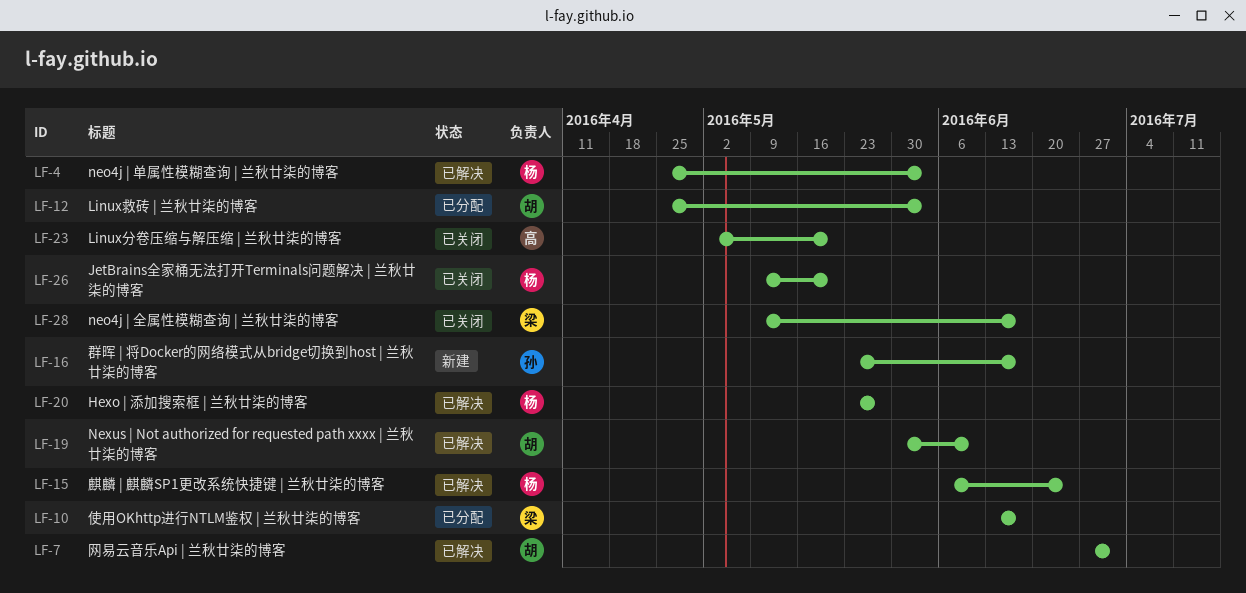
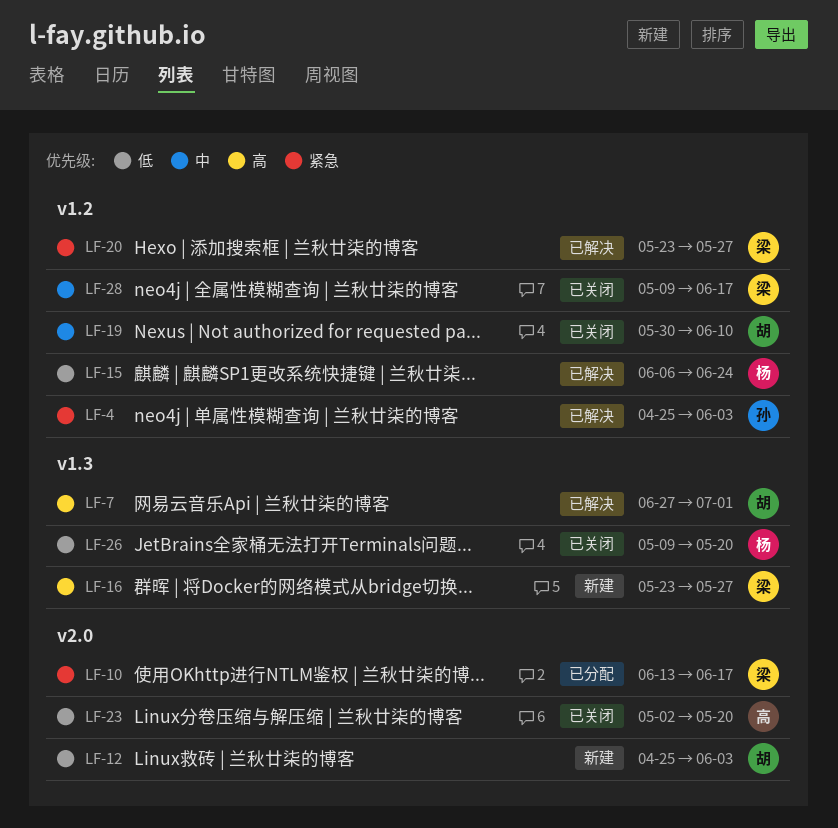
LF-4, owner: 杨 -> 孙
LF-12, status: 已分配 -> 新建
LF-16, owner: 孙 -> 梁
LF-16, due: Jun 17 -> May 27
LF-19, status: 已解决 -> 已关闭
LF-20, owner: 杨 -> 梁

